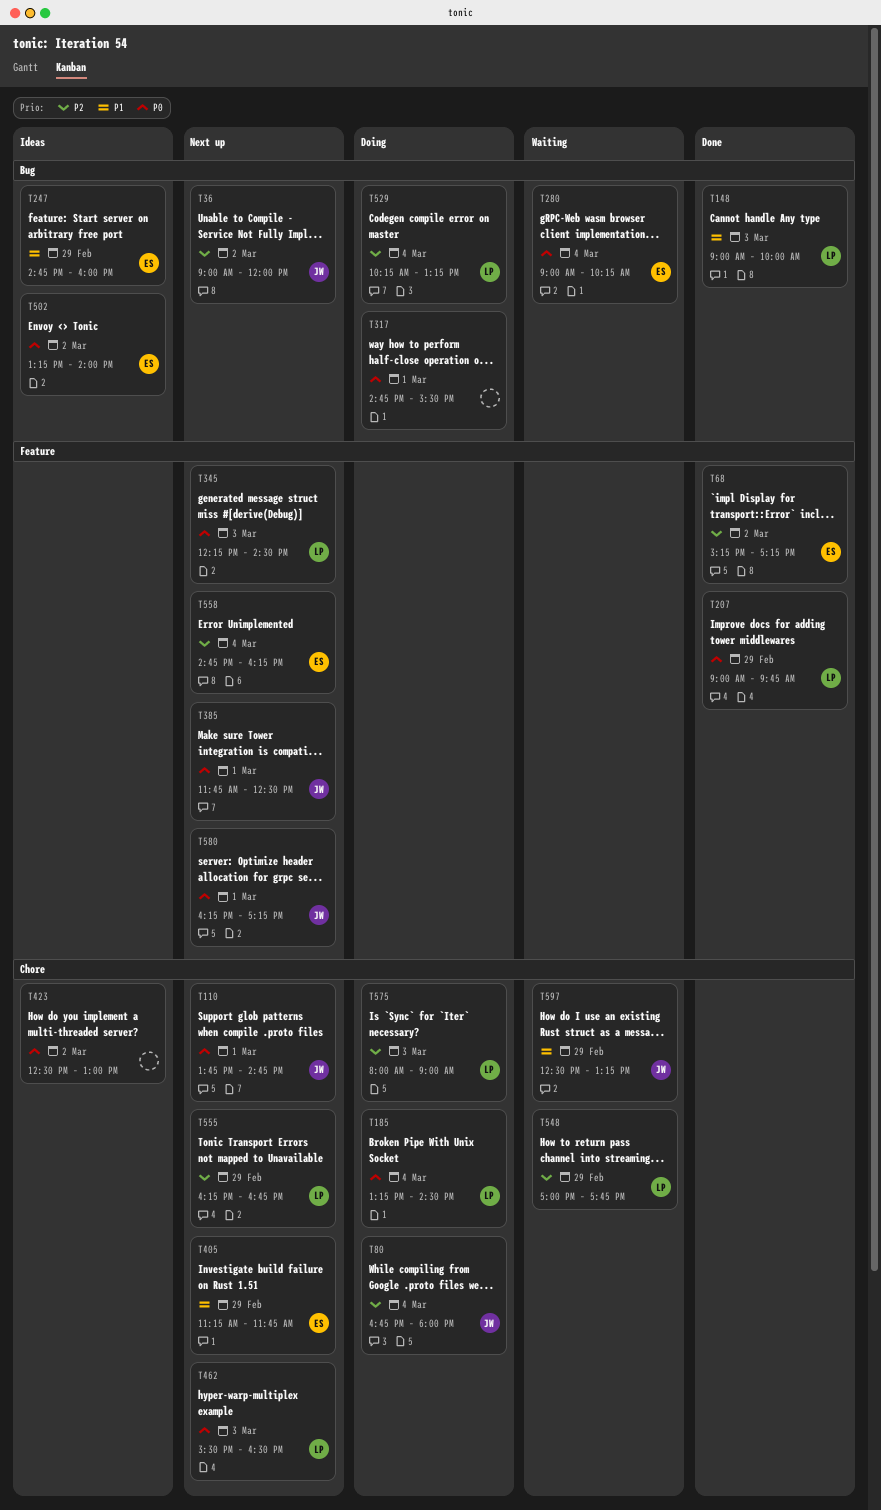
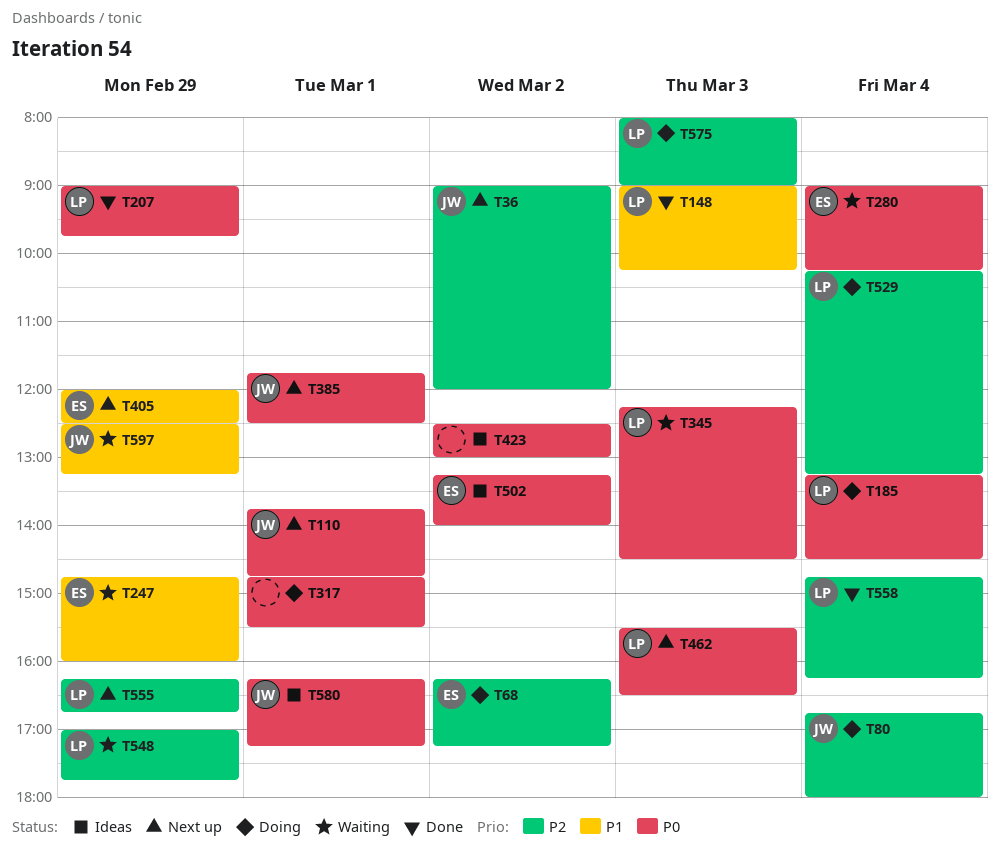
T68, status: Done -> Doing
T68, begins: 15:15 -> 16:15
T148, ends: 10:00 -> 10:15
T247, status: Ideas -> Waiting
T345, status: Next up -> Waiting
T405, begins: 11:15 -> 12:00
T405, ends: 11:45 -> 12:30
T558, status: Next up -> Done
T558, owner: ES -> LP
T580, status: Next up -> Ideas

